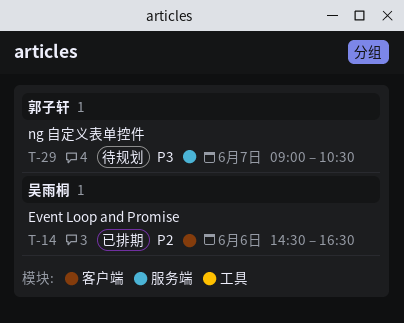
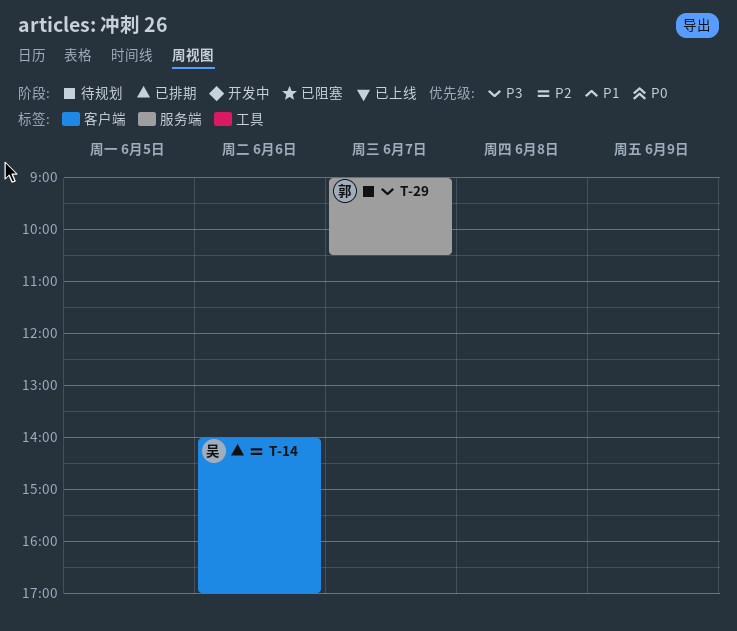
T-14, begins: 14:30 -> 14:00
T-14, ends: 16:30 -> 17:00

